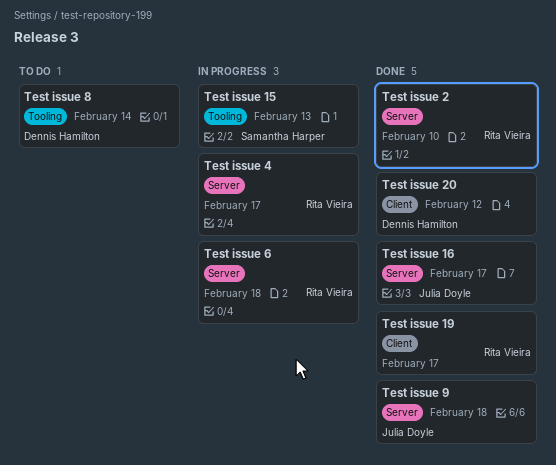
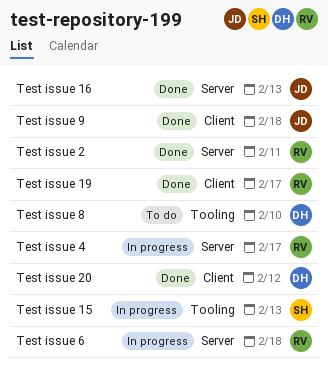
Test issue 16, due: Feb 17 -> Feb 13
Test issue 2, due: Feb 10 -> Feb 11
Test issue 8, due: Feb 14 -> Feb 10
Test issue 9, label: Server -> Client

